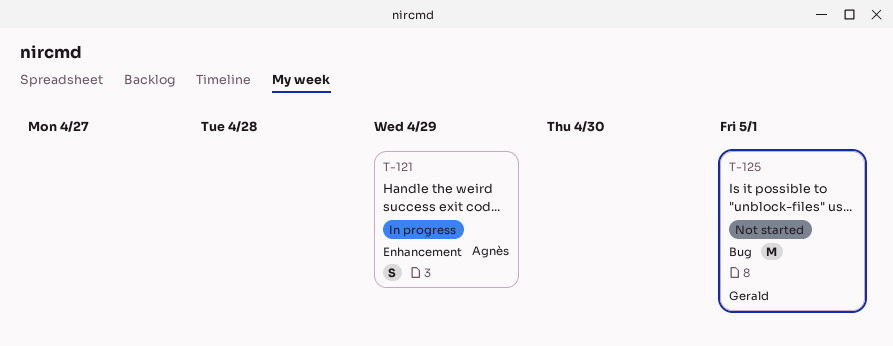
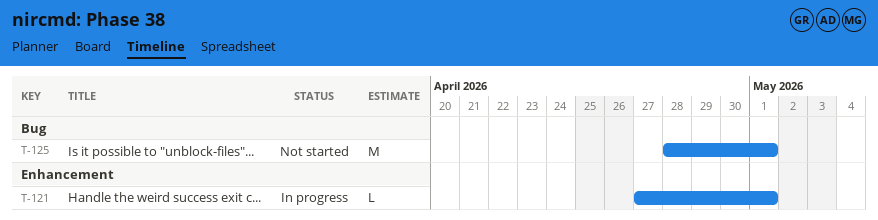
T-121, estimate: S -> L
T-121, due: Apr 29 -> May 1

